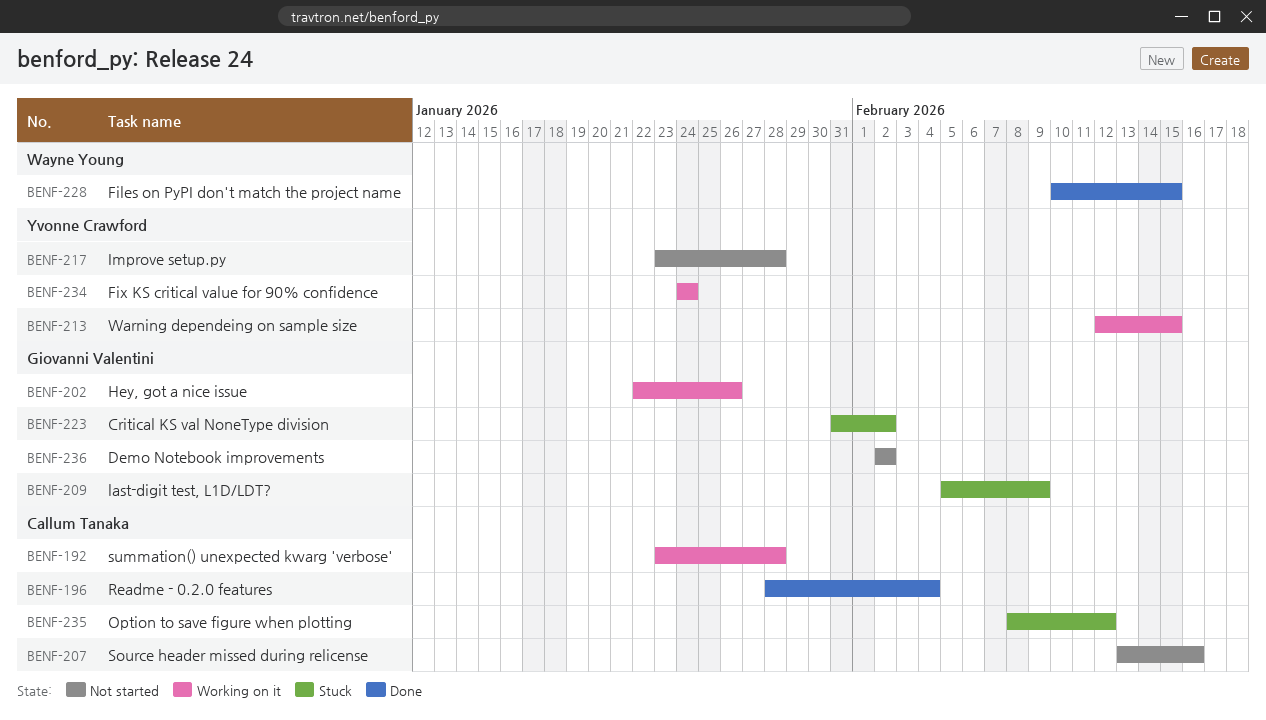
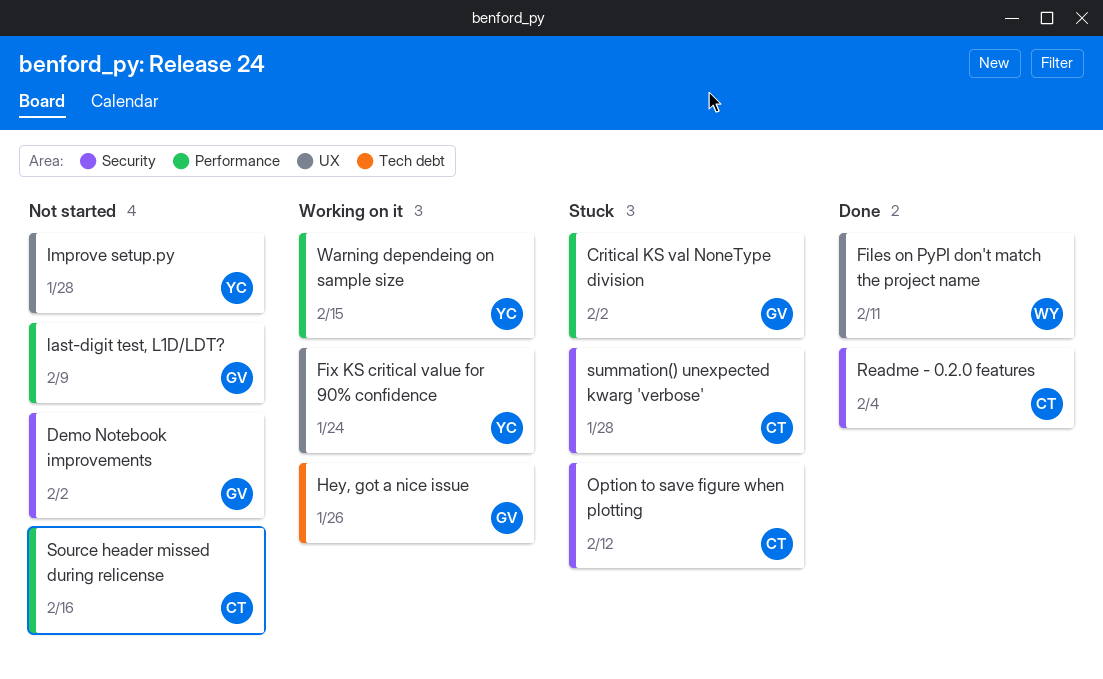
Files on PyPI don't match the project name, due: Feb 15 -> Feb 11
last-digit test, L1D/LDT?, status: Stuck -> Not started
summation() unexpected kwarg 'verbose', status: Working on it -> Stuck

